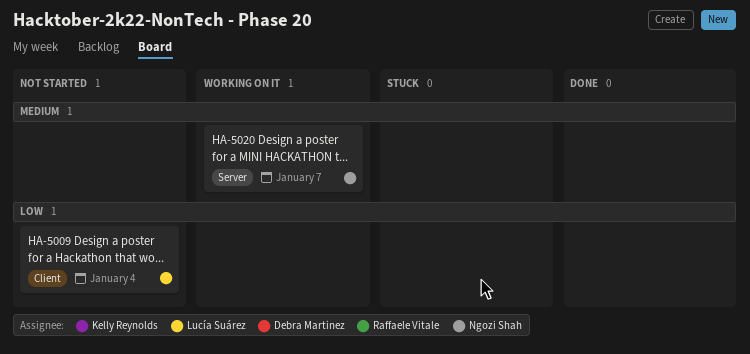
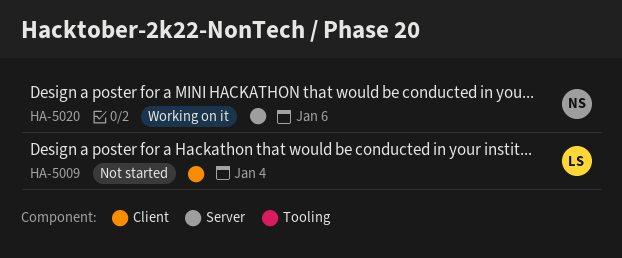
HA-5020, due: Jan 7 -> Jan 6

